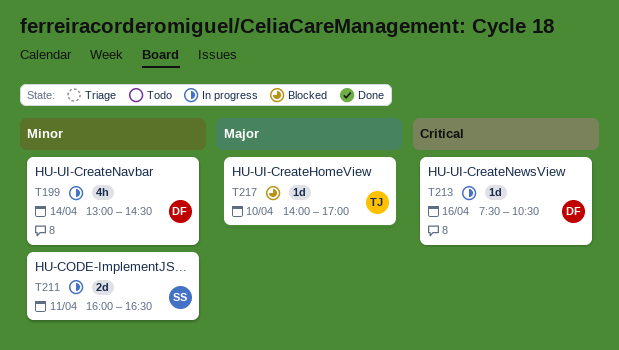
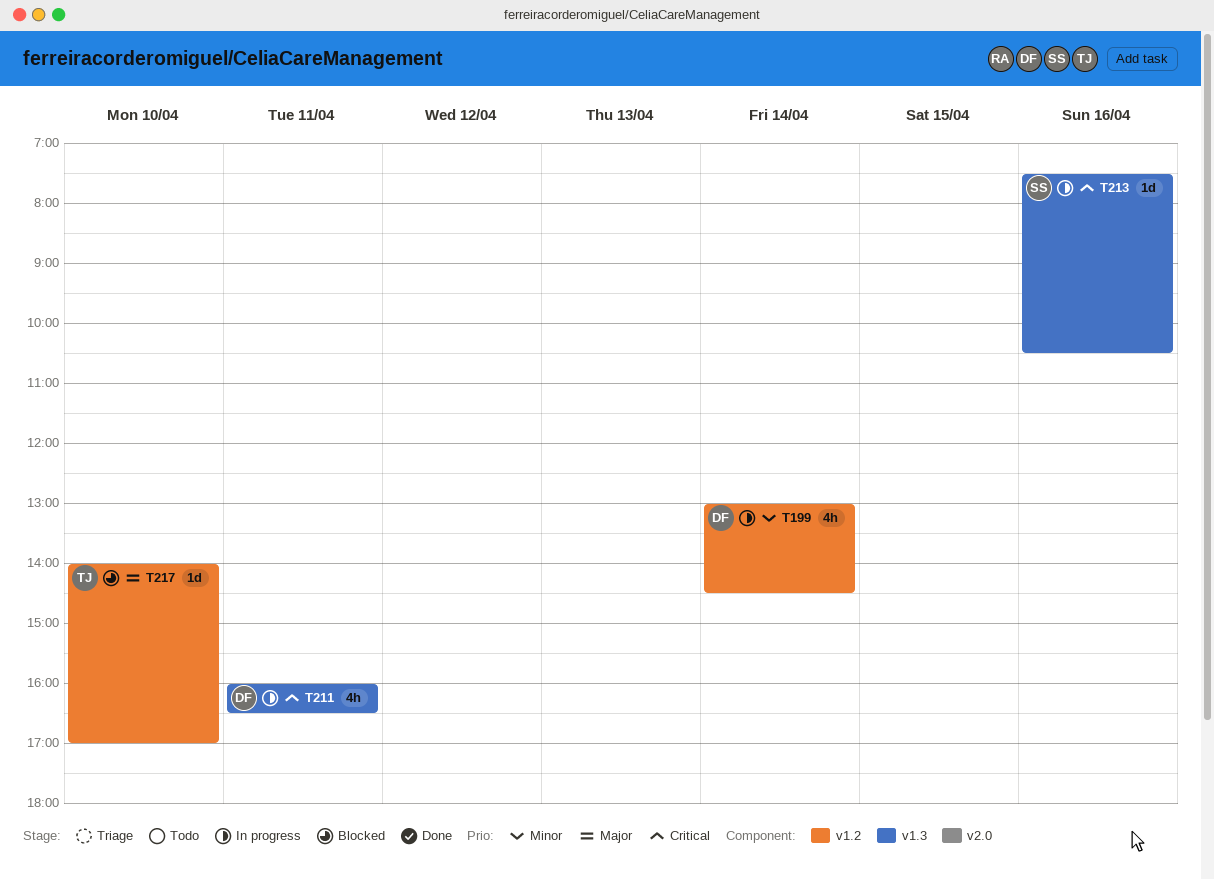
T211, owner: SS -> DF
T211, priority: Minor -> Critical
T211, estimate: 2d -> 4h
T213, owner: DF -> SS

